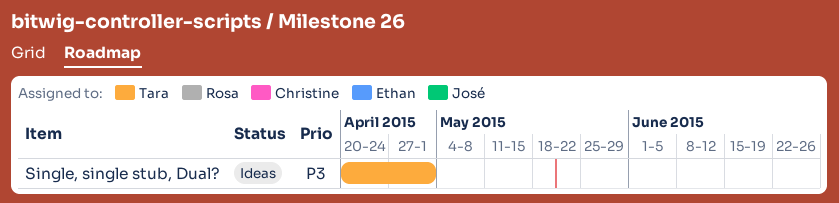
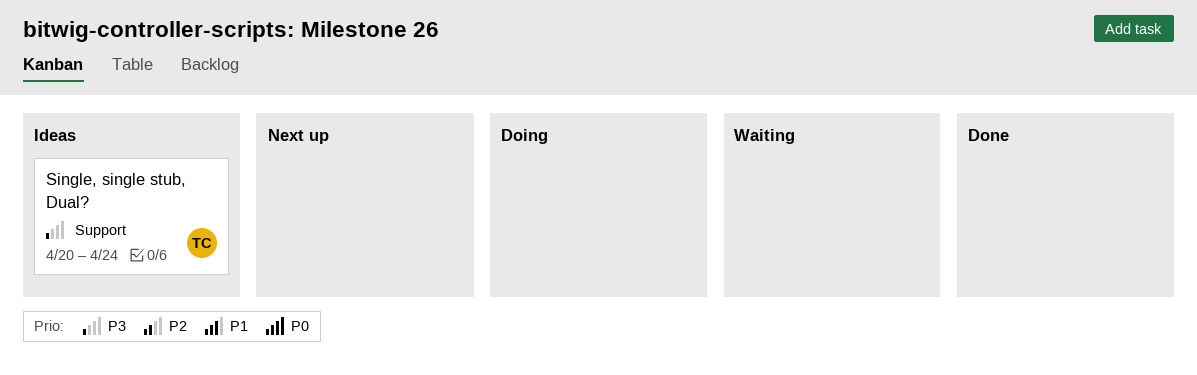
Single, single stub, Dual?, due: May 1 -> Apr 24

